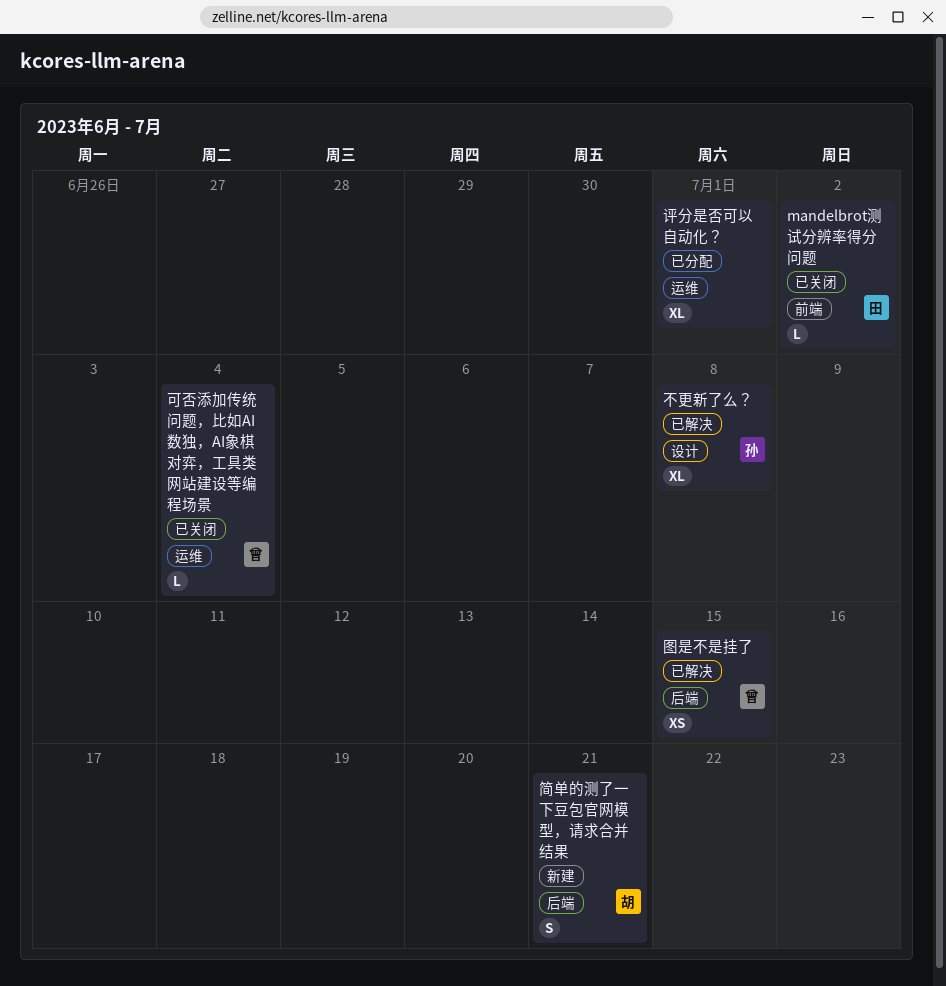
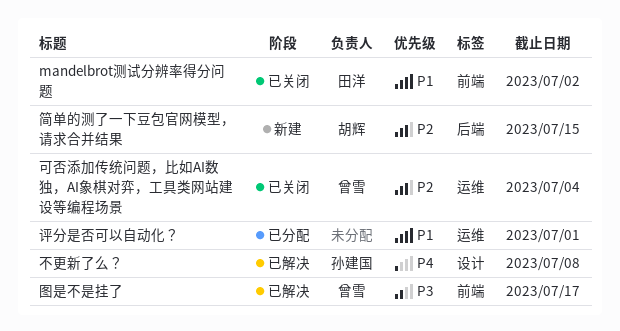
图是不是挂了, label: 后端 -> 前端
图是不是挂了, due: Jul 15 -> Jul 17
简单的测了一下豆包官网模型，请求合并结果, due: Jul 21 -> Jul 15

